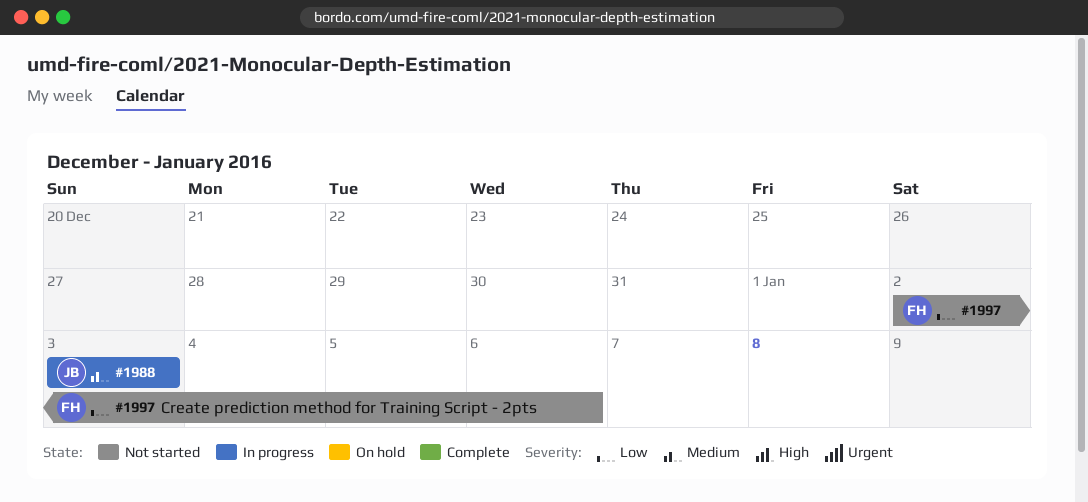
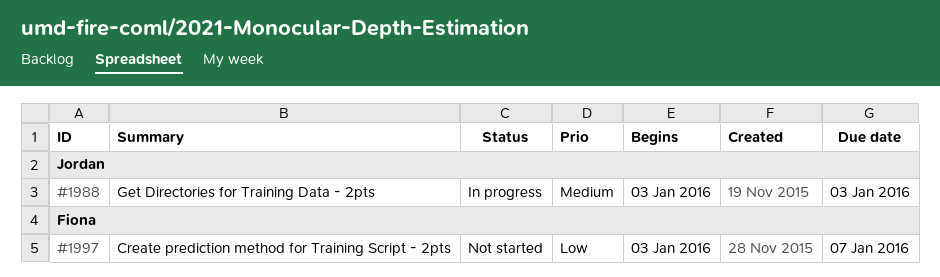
#1997, start: Jan 2 -> Jan 3
#1997, due: Jan 6 -> Jan 7

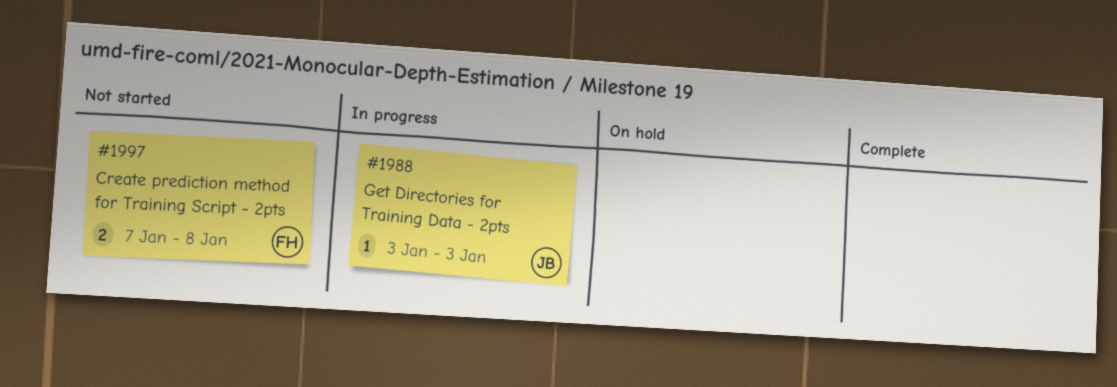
#1997, start: Jan 3 -> Jan 7
#1997, due: Jan 7 -> Jan 8

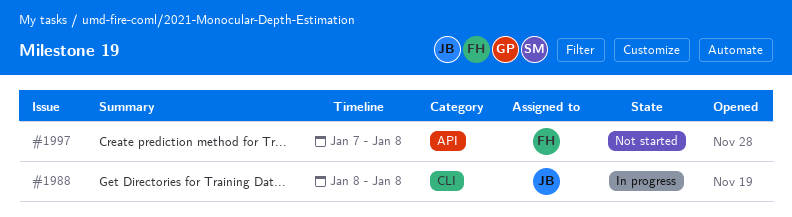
#1988, start: Jan 3 -> Jan 8
#1988, due: Jan 3 -> Jan 8

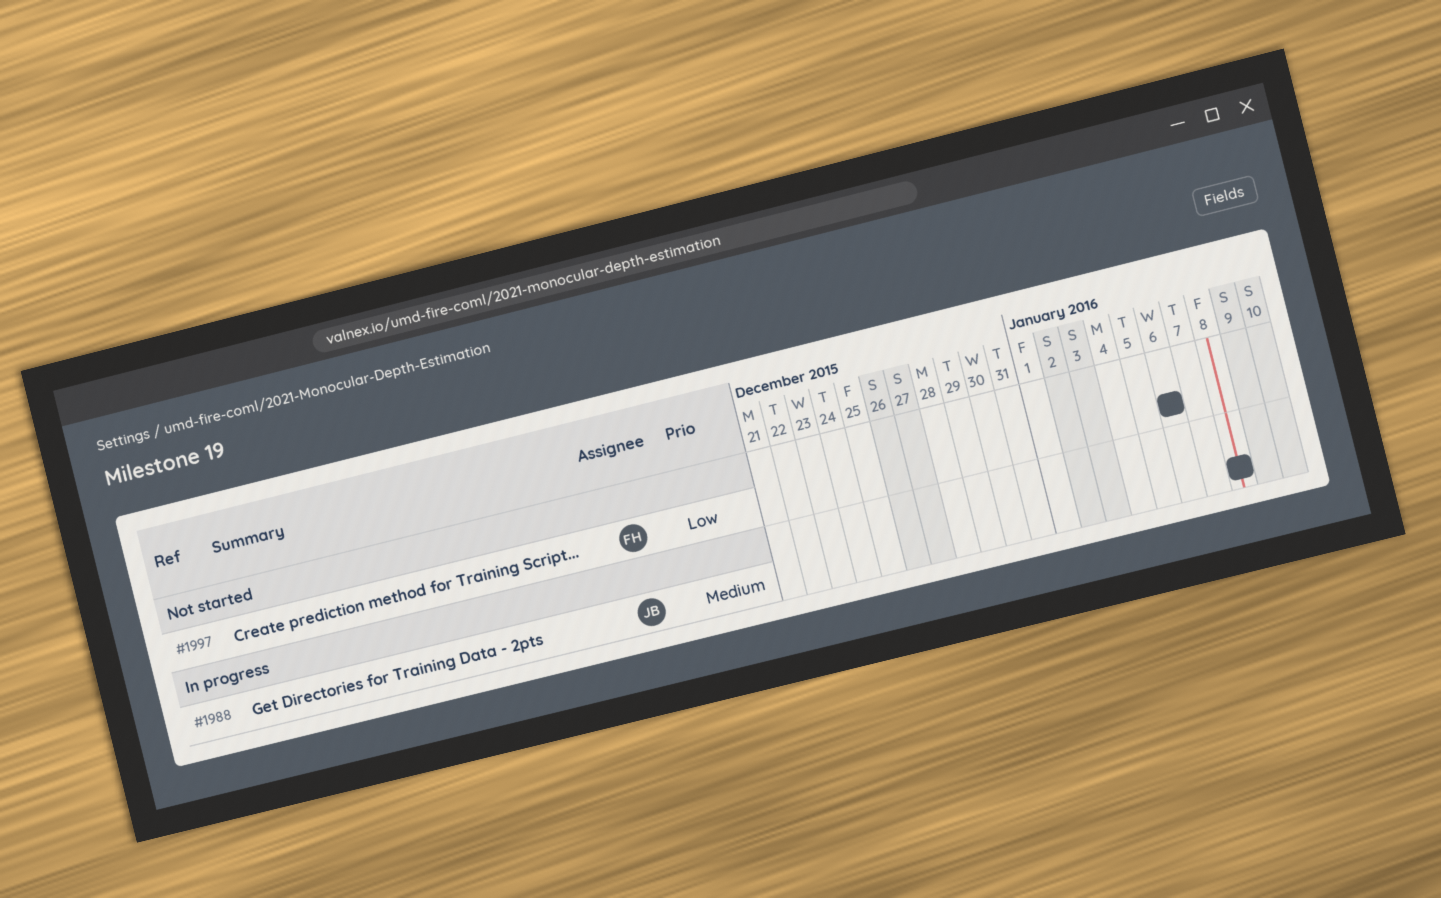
#1997, start: Jan 7 -> Jan 6
#1997, due: Jan 8 -> Jan 6

